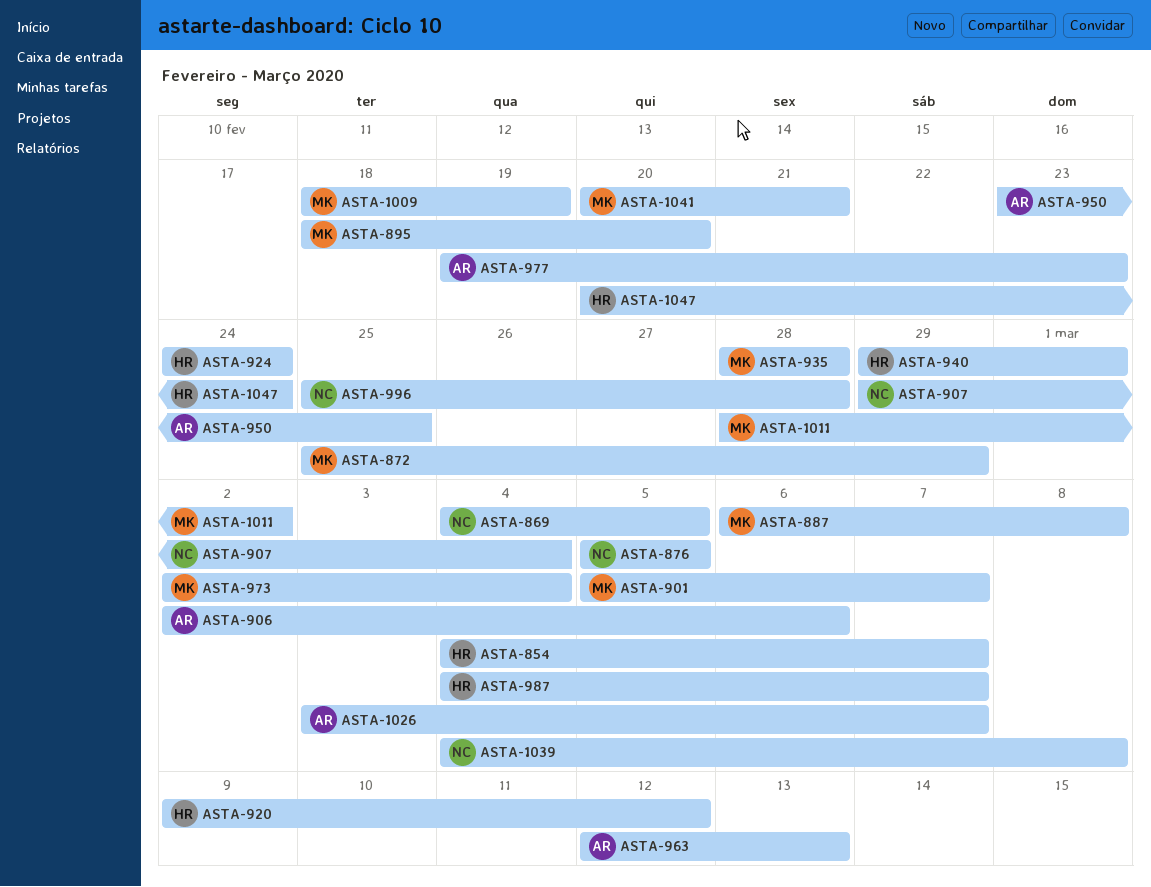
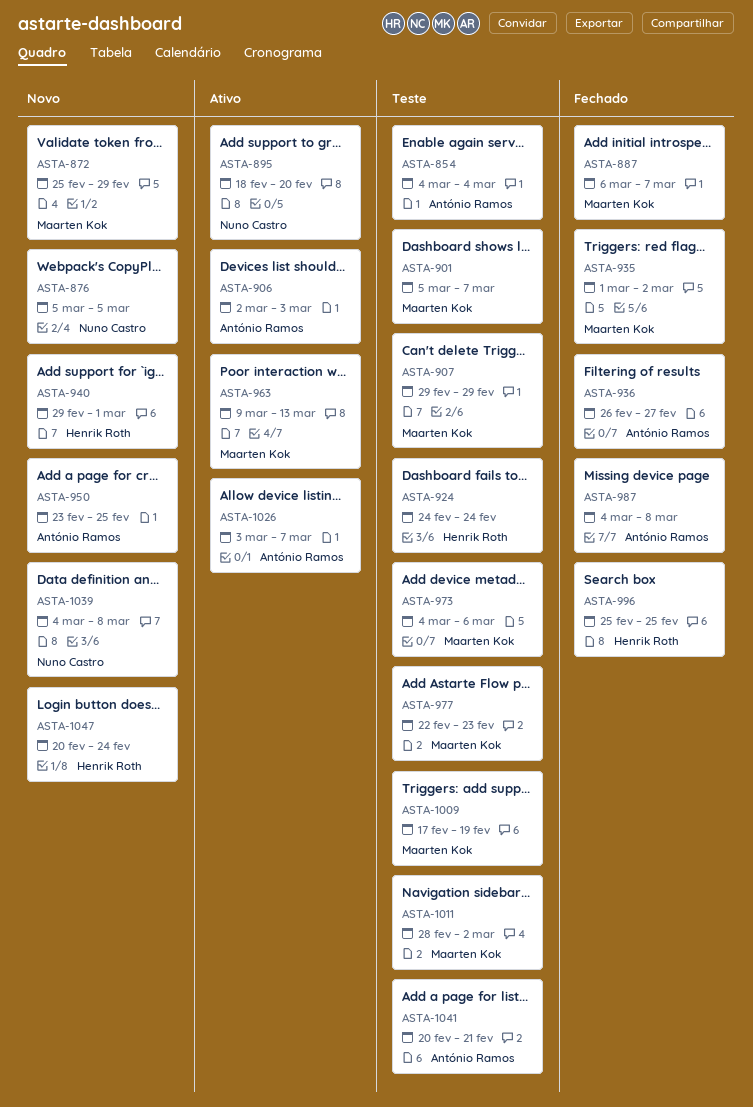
ASTA-854, owner: Henrik Roth -> António Ramos
ASTA-854, due: Mar 7 -> Mar 4
ASTA-869: present -> none
ASTA-887, due: Mar 8 -> Mar 7
ASTA-895, owner: Maarten Kok -> Nuno Castro
ASTA-906, due: Mar 6 -> Mar 3
ASTA-907, owner: Nuno Castro -> Maarten Kok
ASTA-907, due: Mar 4 -> Feb 29
ASTA-920: present -> none
ASTA-935, start: Feb 28 -> Mar 1
ASTA-935, due: Feb 28 -> Mar 2
ASTA-936: none -> present
ASTA-963, owner: António Ramos -> Maarten Kok
ASTA-963, start: Mar 12 -> Mar 9
ASTA-973, start: Mar 2 -> Mar 4
ASTA-973, due: Mar 4 -> Mar 6
ASTA-977, owner: António Ramos -> Maarten Kok
ASTA-977, start: Feb 19 -> Feb 22
ASTA-987, owner: Henrik Roth -> António Ramos
ASTA-987, due: Mar 7 -> Mar 8
ASTA-996, owner: Nuno Castro -> Henrik Roth
ASTA-996, due: Feb 28 -> Feb 25
ASTA-1009, start: Feb 18 -> Feb 17
ASTA-1041, owner: Maarten Kok -> António Ramos

